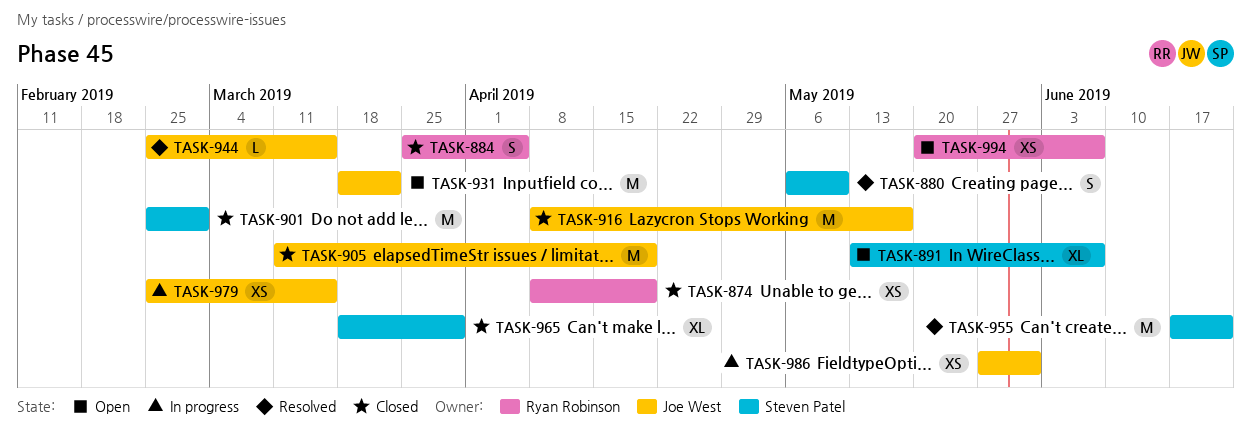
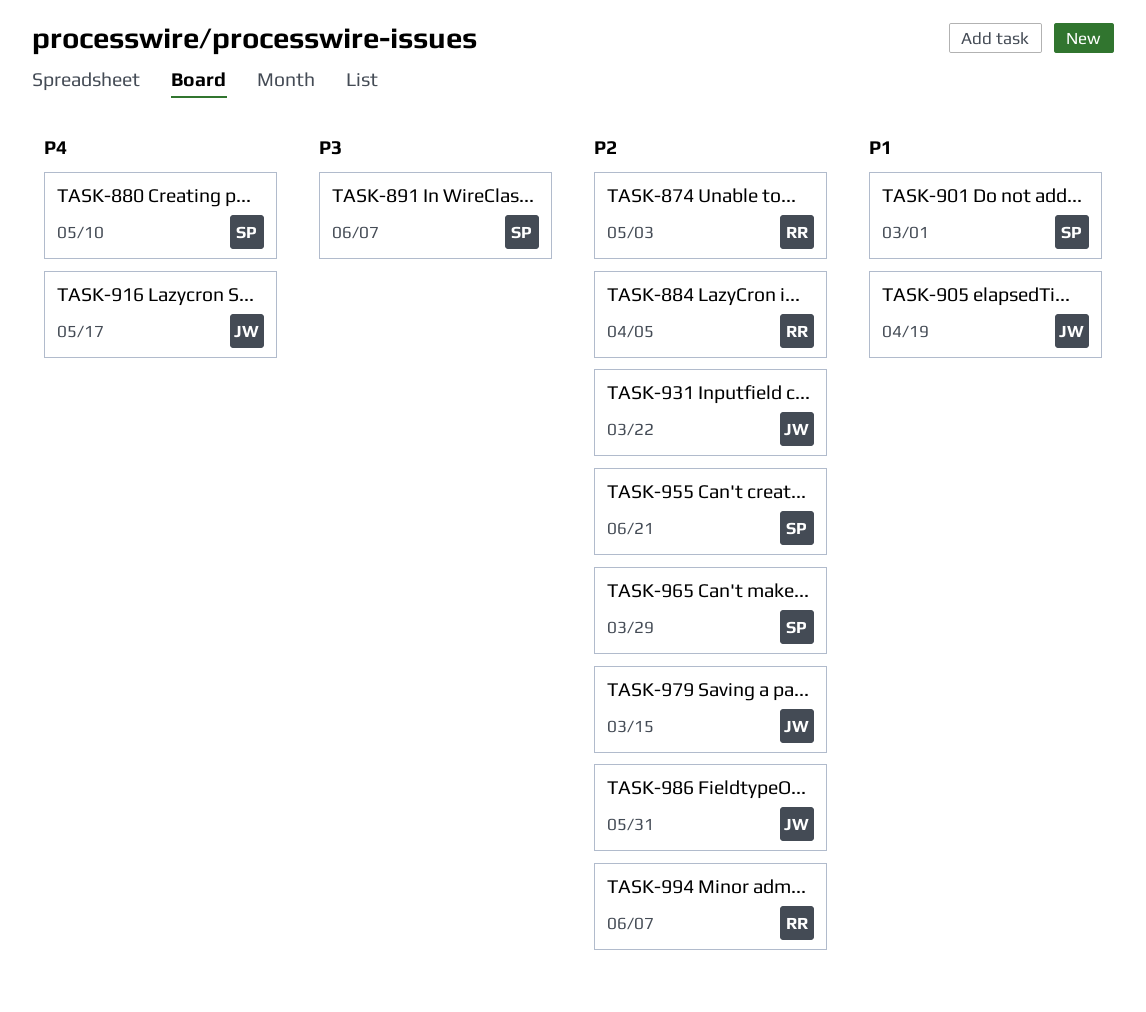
TASK-874, due: Apr 19 -> May 3
TASK-944: present -> none

